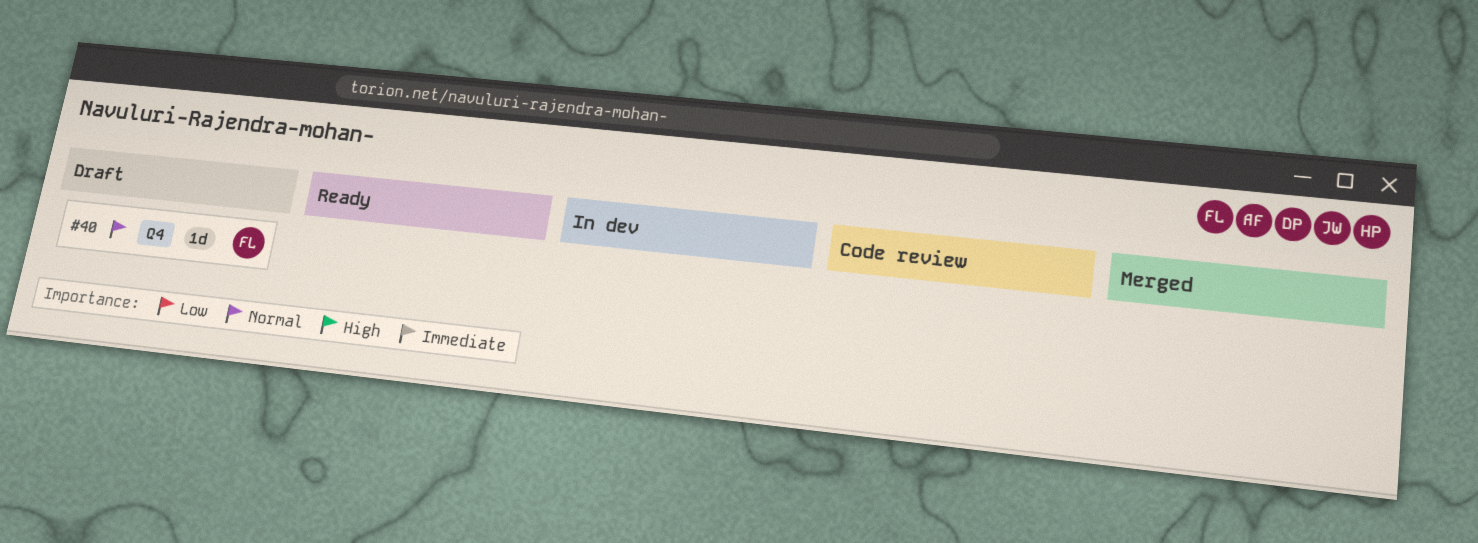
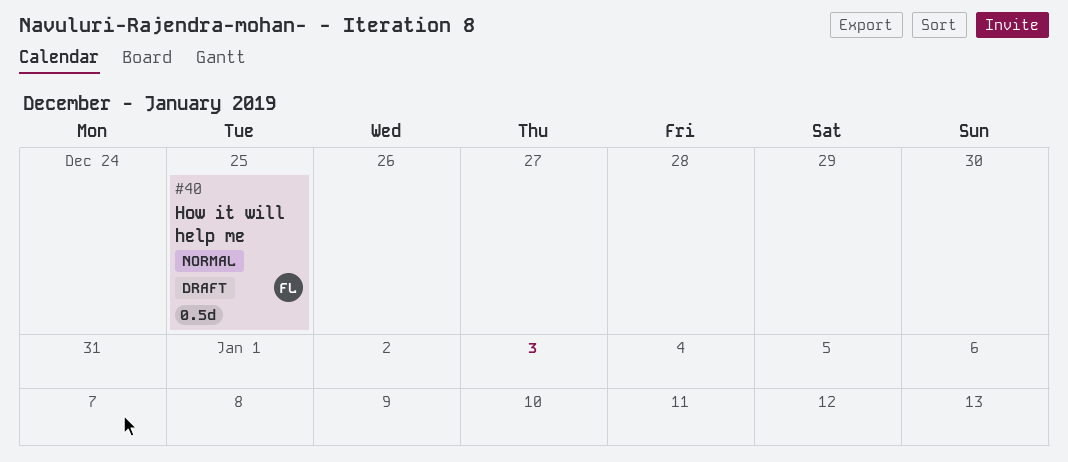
#40, estimate: 1d -> 0.5d

